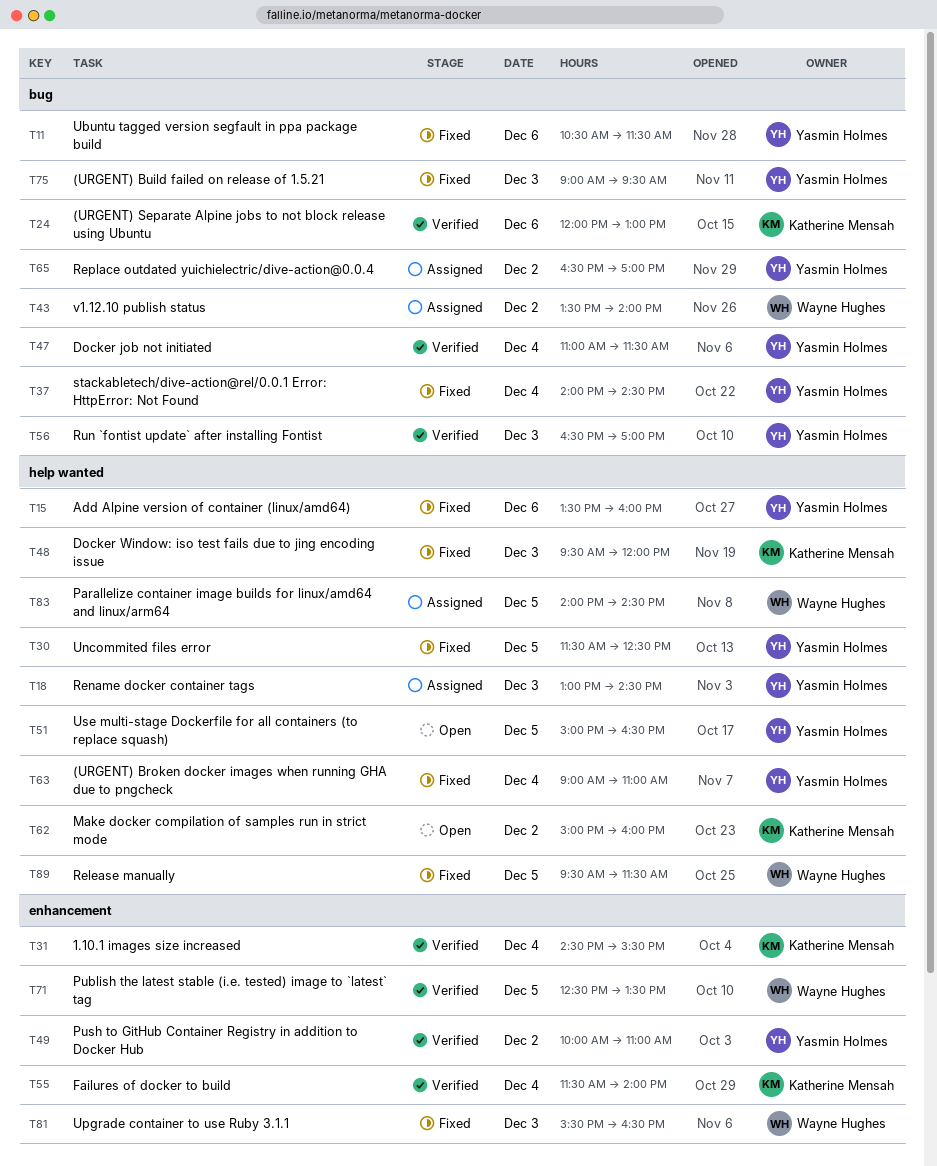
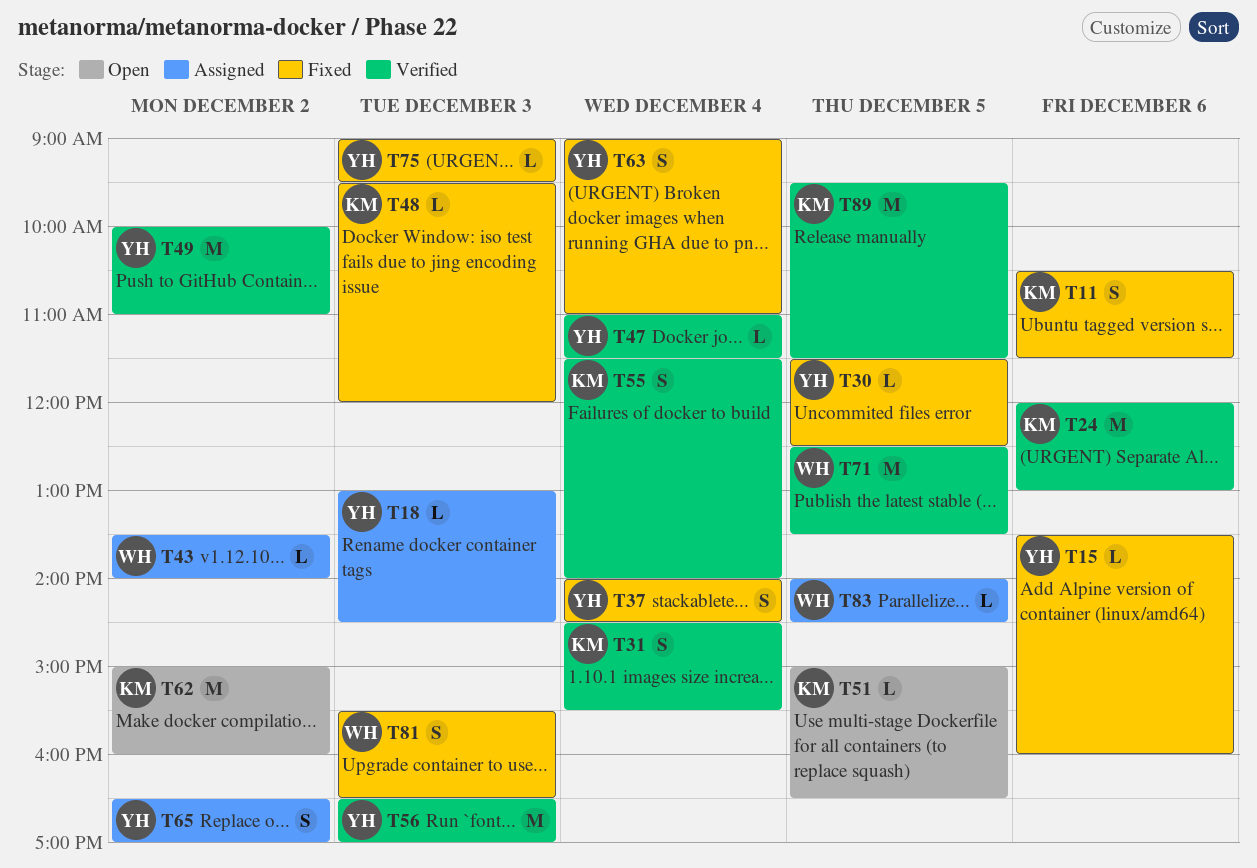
T11, owner: Yasmin Holmes -> Katherine Mensah
T51, owner: Yasmin Holmes -> Katherine Mensah
T89, status: Fixed -> Verified
T89, owner: Wayne Hughes -> Katherine Mensah

